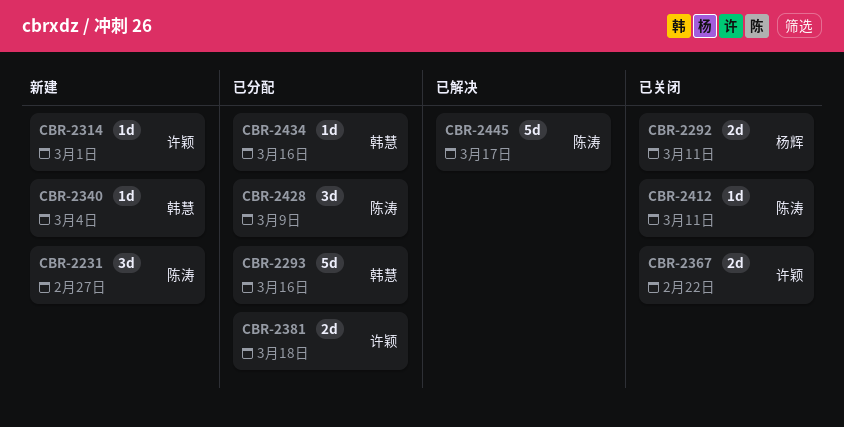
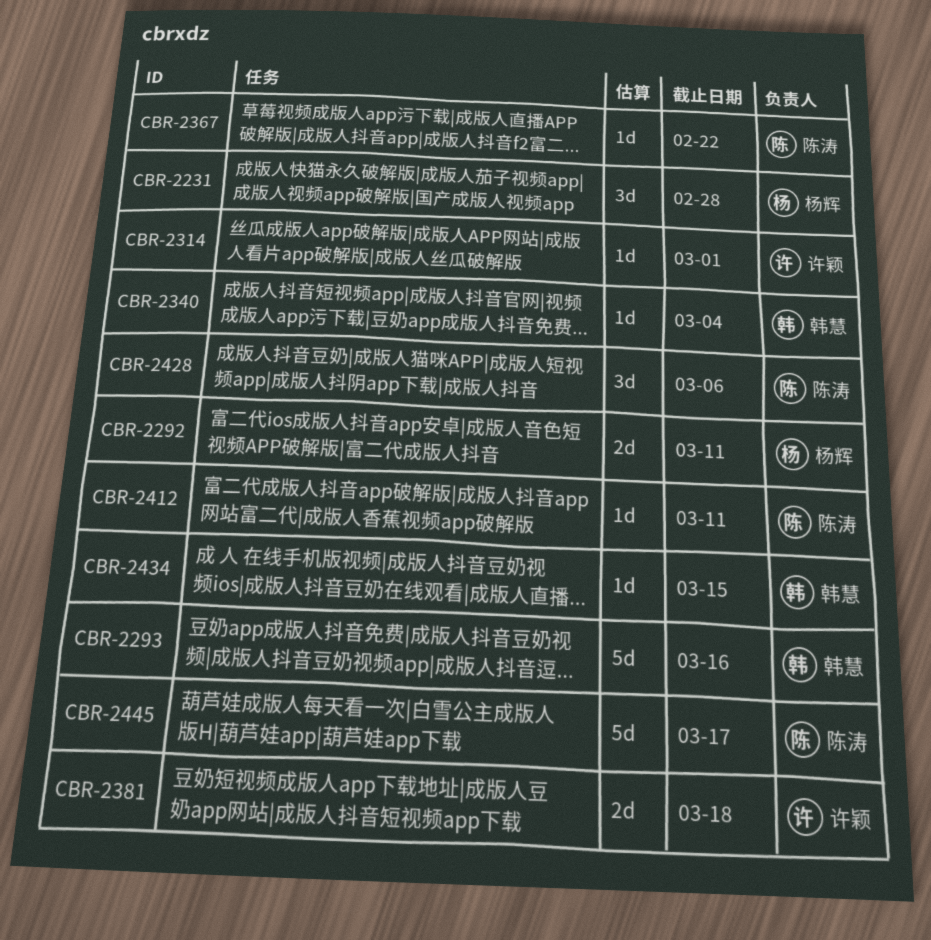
CBR-2231, owner: 陈涛 -> 杨辉
CBR-2231, due: Feb 27 -> Feb 28
CBR-2367, owner: 许颖 -> 陈涛
CBR-2367, estimate: 2d -> 1d
CBR-2428, due: Mar 9 -> Mar 6
CBR-2434, due: Mar 16 -> Mar 15

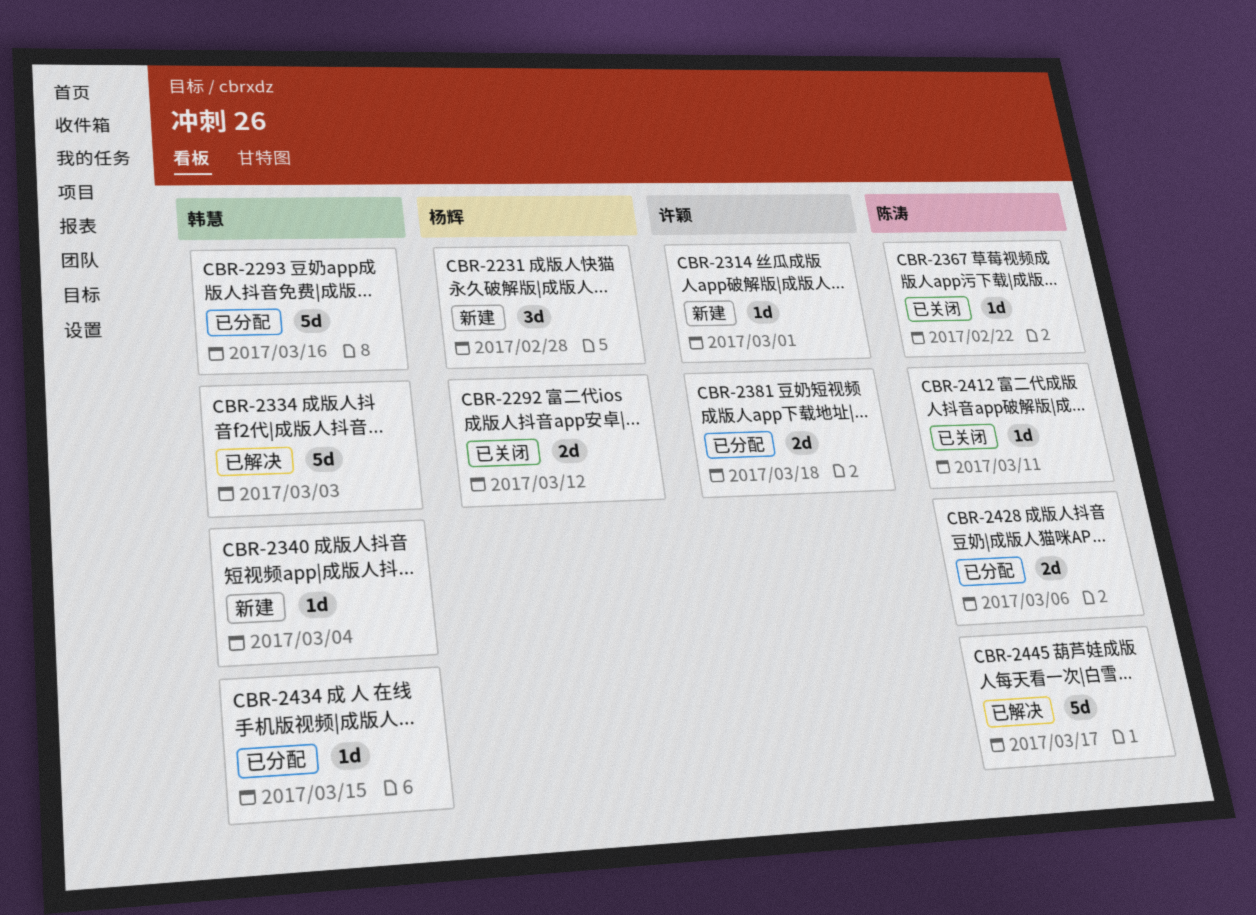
CBR-2292, due: Mar 11 -> Mar 12
CBR-2334: none -> present
CBR-2428, estimate: 3d -> 2d

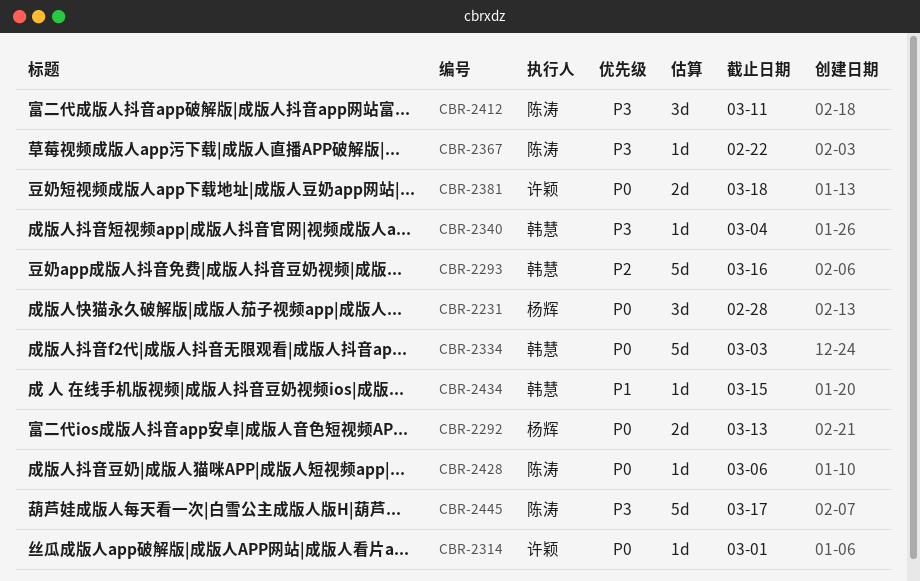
CBR-2292, due: Mar 12 -> Mar 13
CBR-2412, estimate: 1d -> 3d
CBR-2428, estimate: 2d -> 1d

